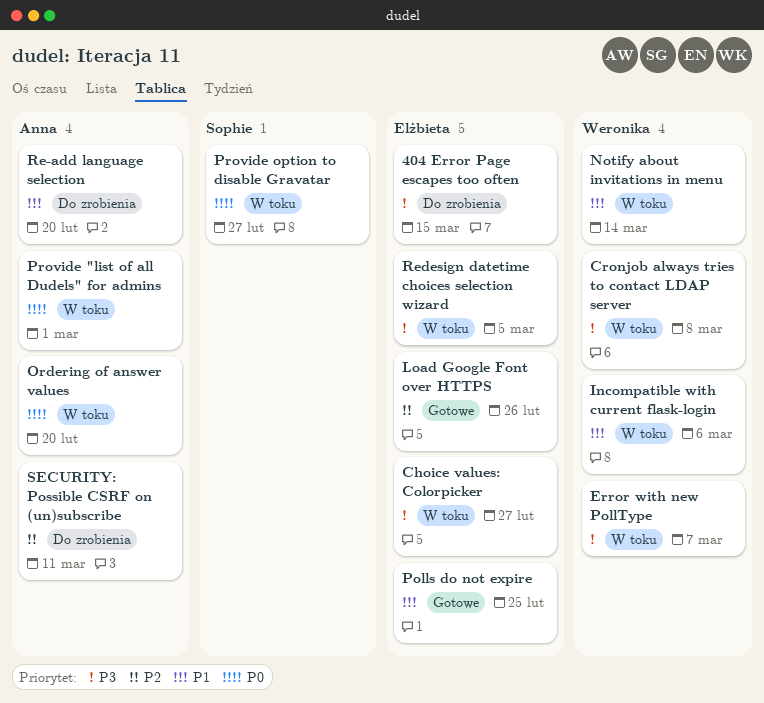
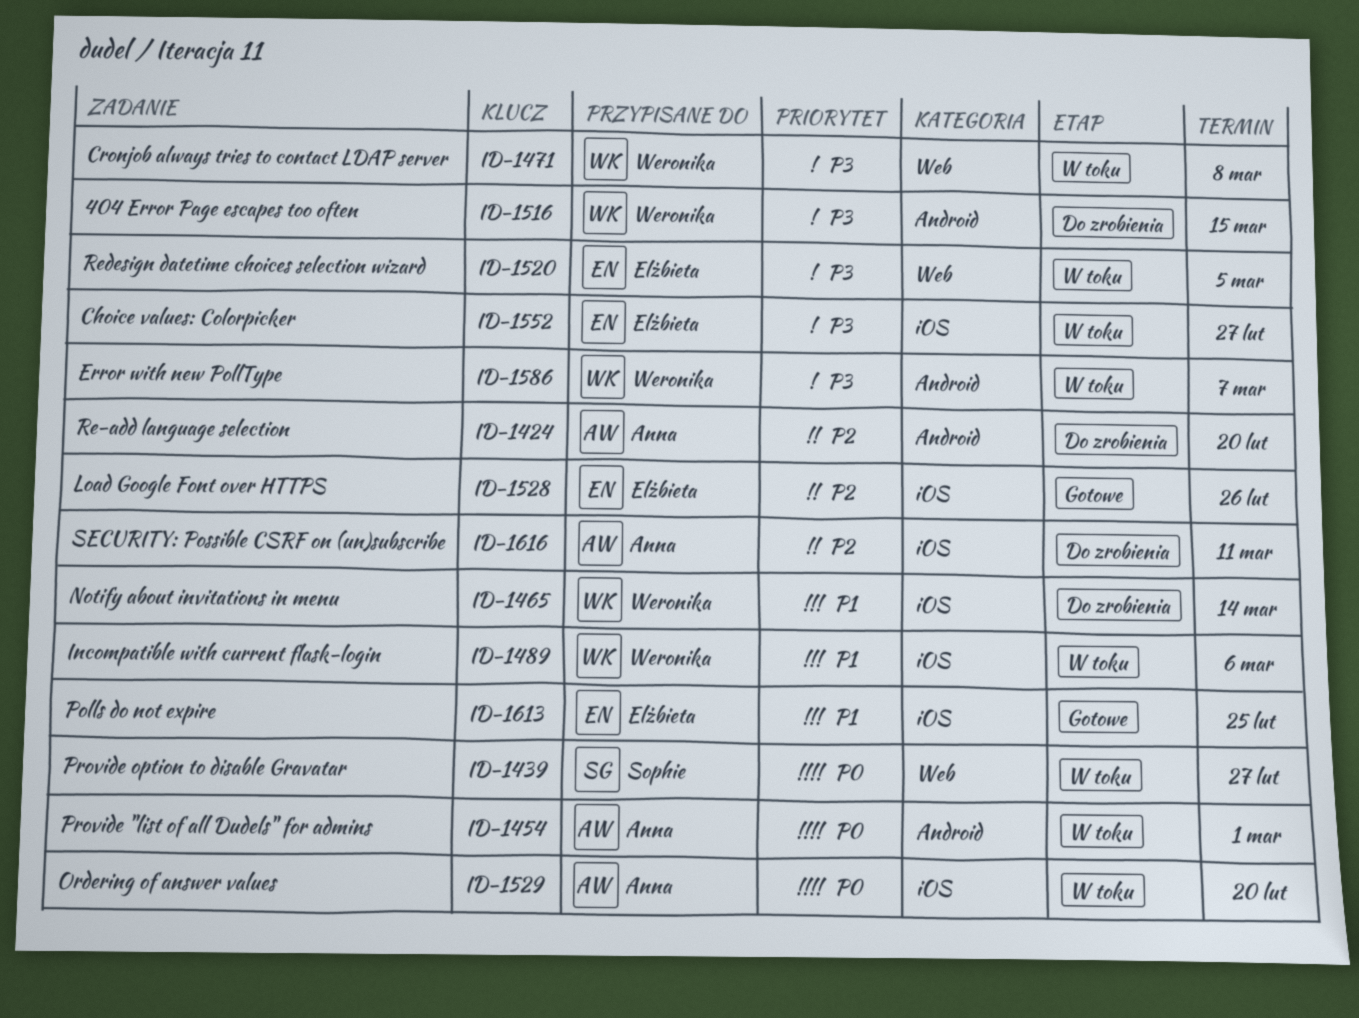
404 Error Page escapes too often, owner: Elżbieta -> Weronika
Notify about invitations in menu, status: W toku -> Do zrobienia
Re-add language selection, priority: P1 -> P2

